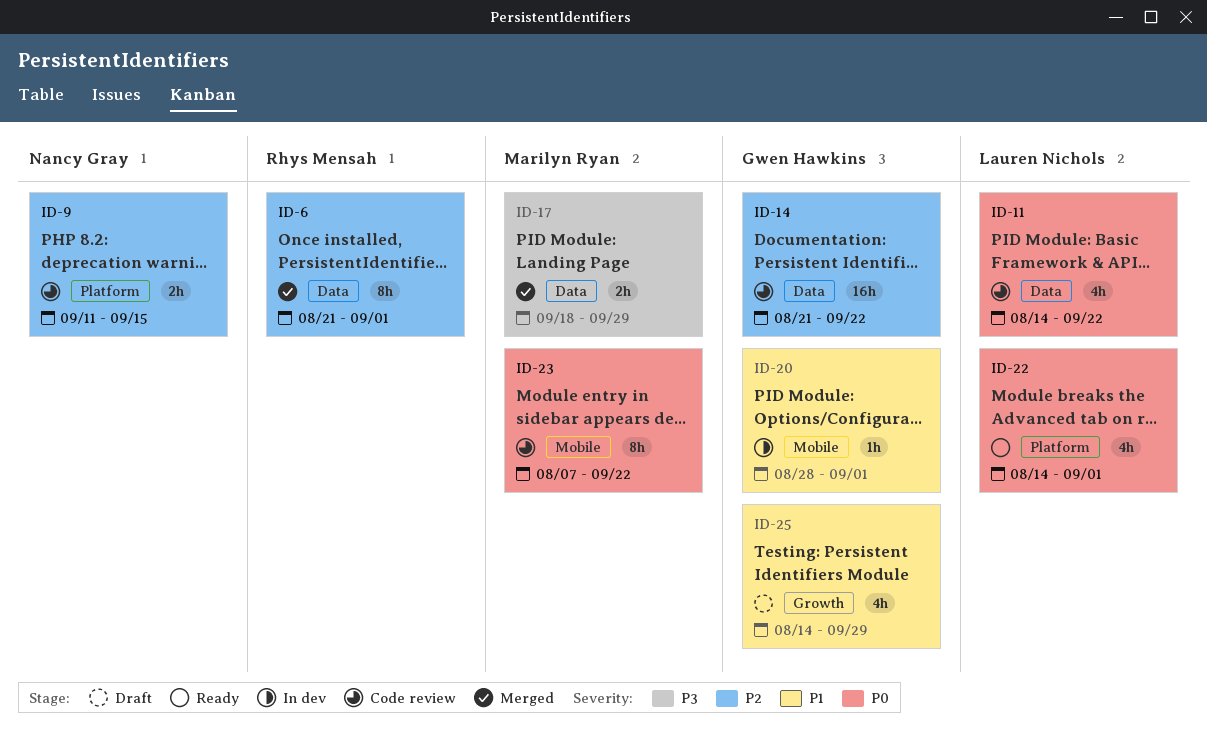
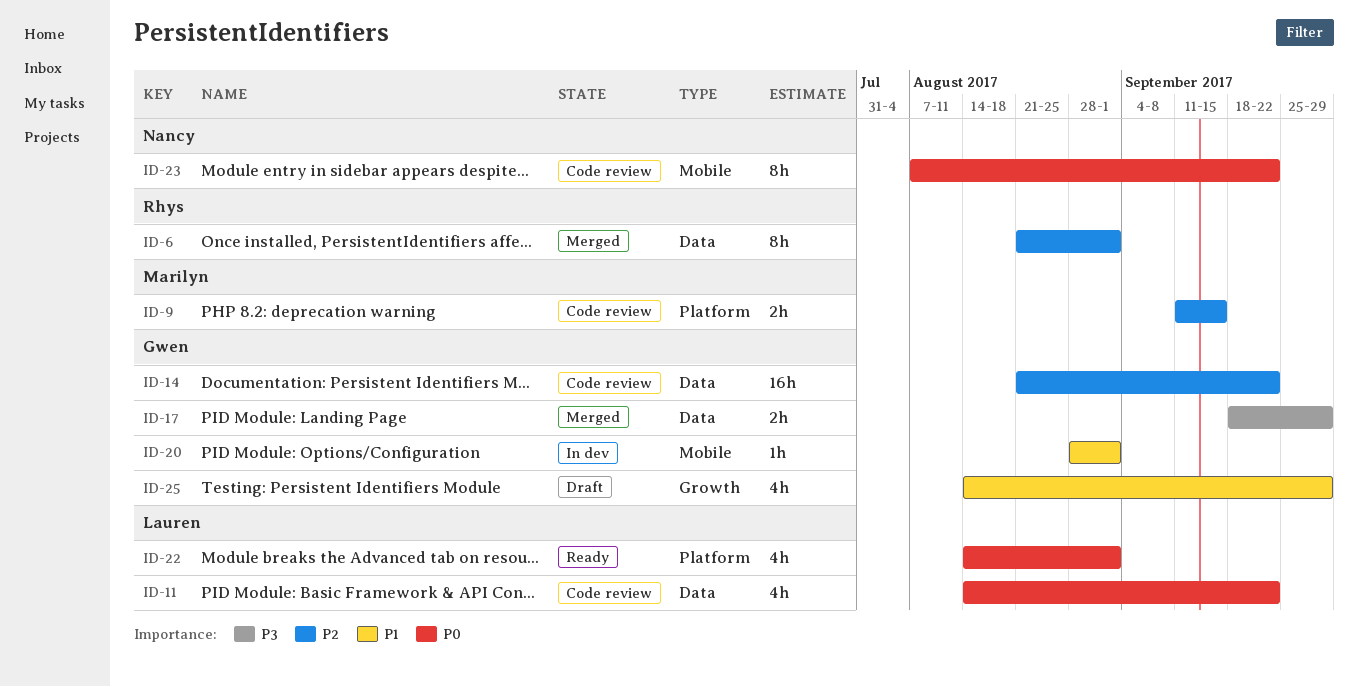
ID-9, owner: Nancy Gray -> Marilyn Ryan
ID-17, owner: Marilyn Ryan -> Gwen Hawkins
ID-23, owner: Marilyn Ryan -> Nancy Gray

